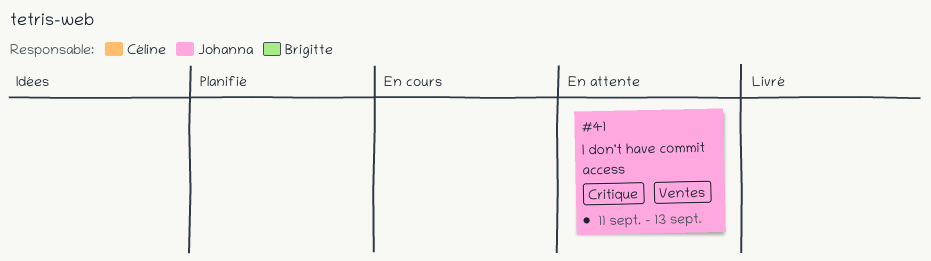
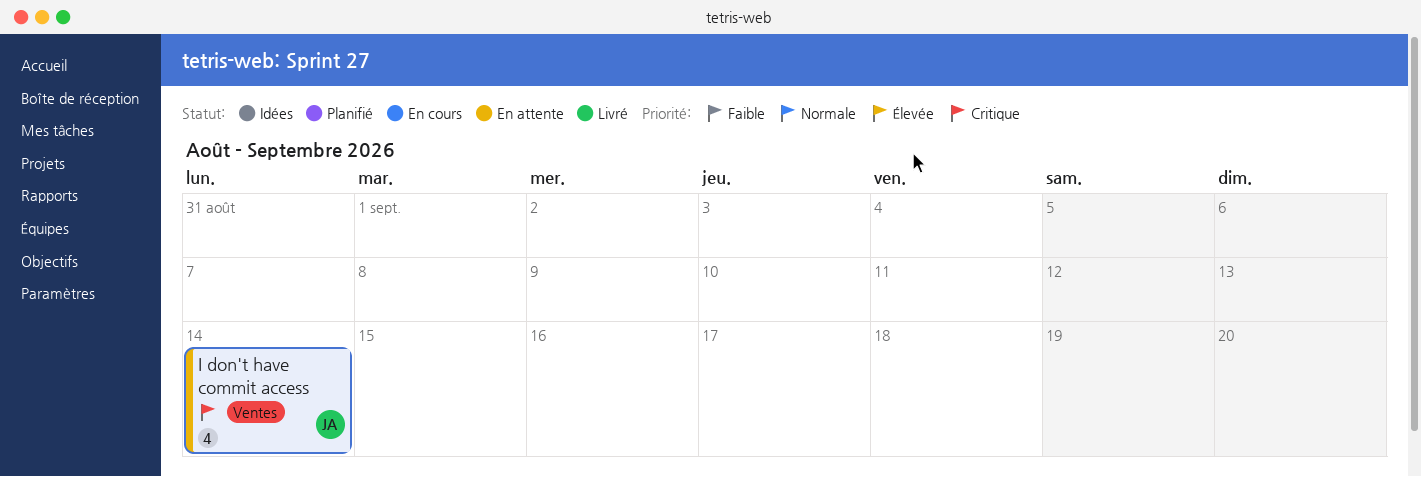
I don't have commit access, estimate: 1 -> 4
I don't have commit access, due: Sep 13 -> Sep 14

